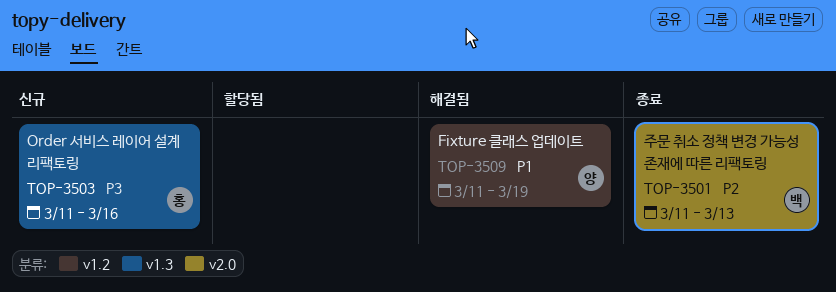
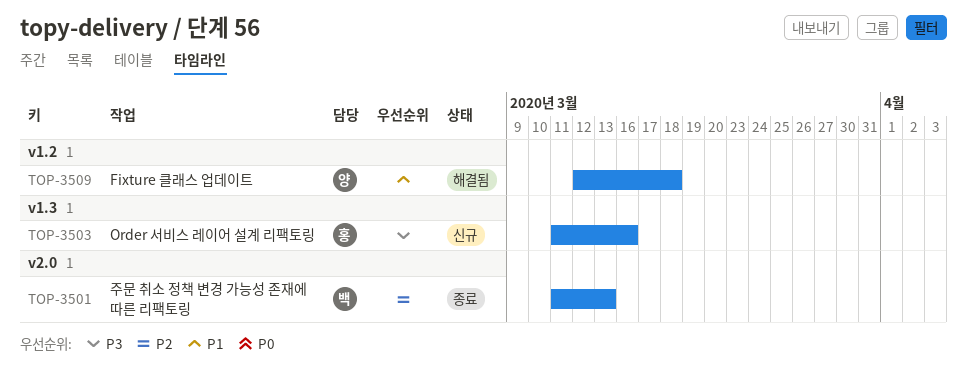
TOP-3509, start: Mar 11 -> Mar 12
TOP-3509, due: Mar 19 -> Mar 18

